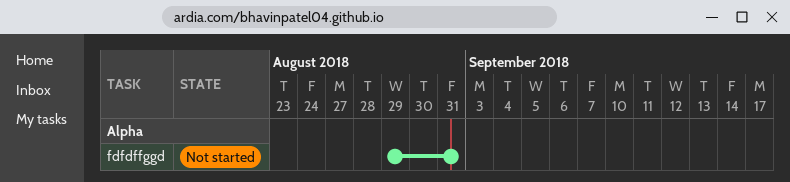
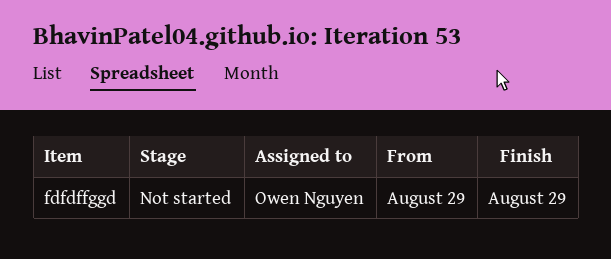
fdfdffggd, due: Aug 31 -> Aug 29

